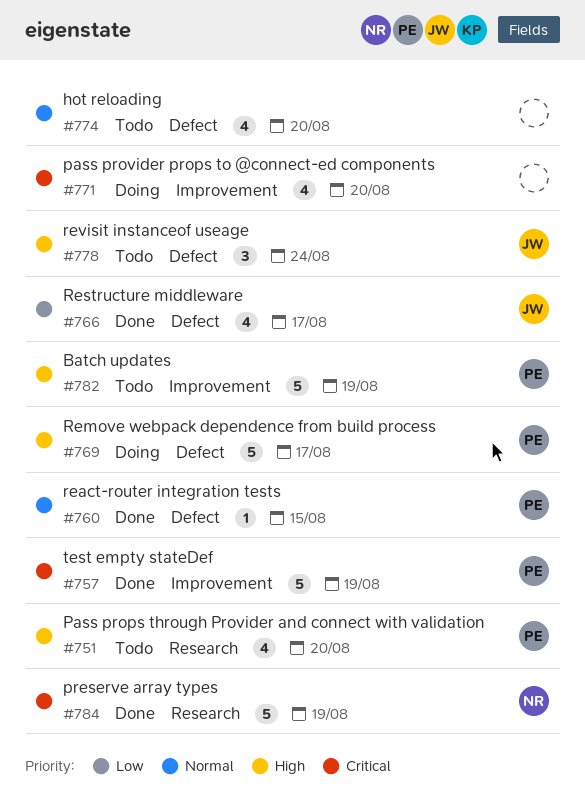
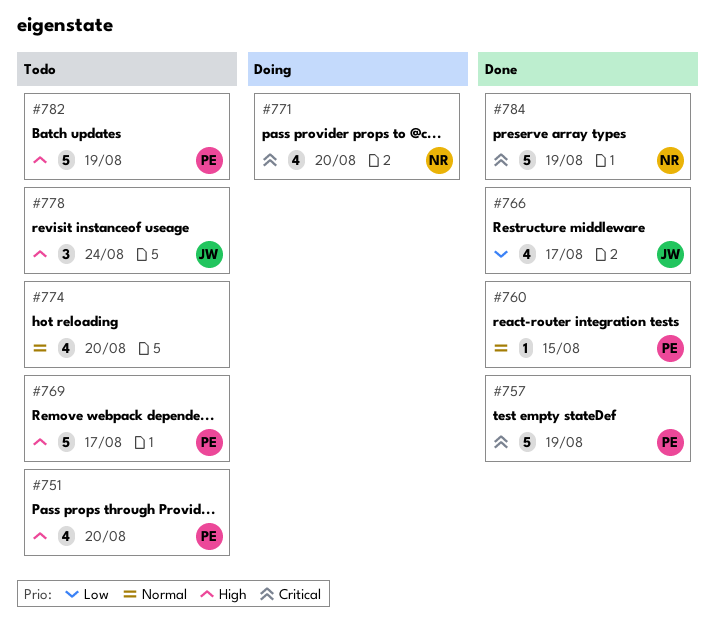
#769, status: Doing -> Todo
#771, owner: none -> NR

